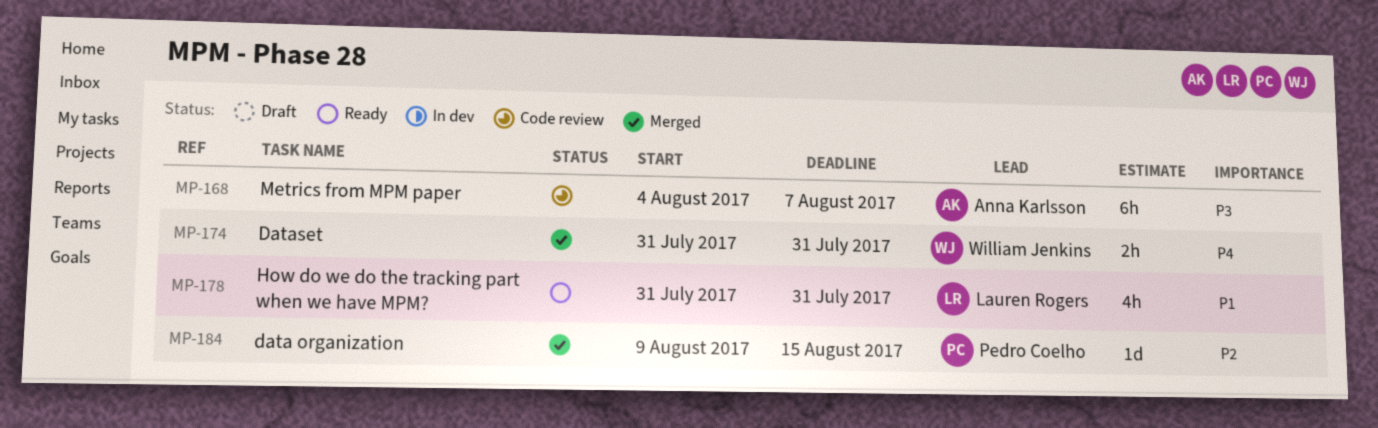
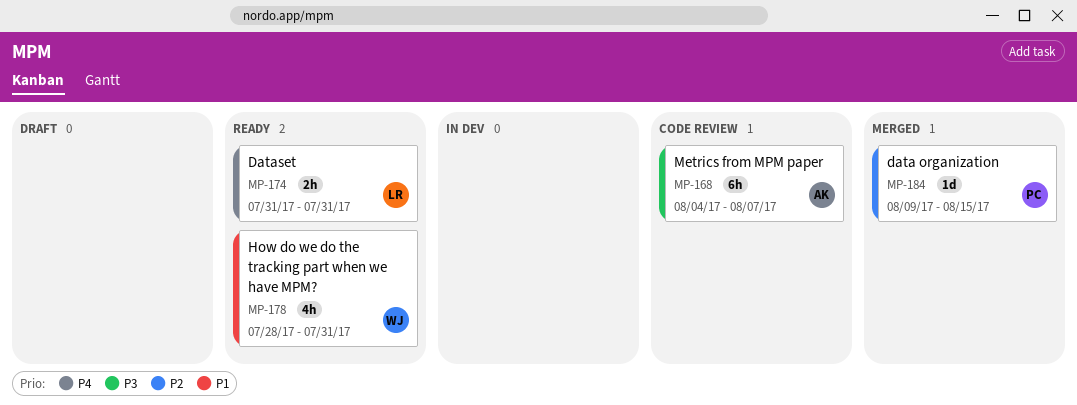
MP-174, status: Merged -> Ready
MP-174, owner: William Jenkins -> Lauren Rogers
MP-178, owner: Lauren Rogers -> William Jenkins
MP-178, start: Jul 31 -> Jul 28

